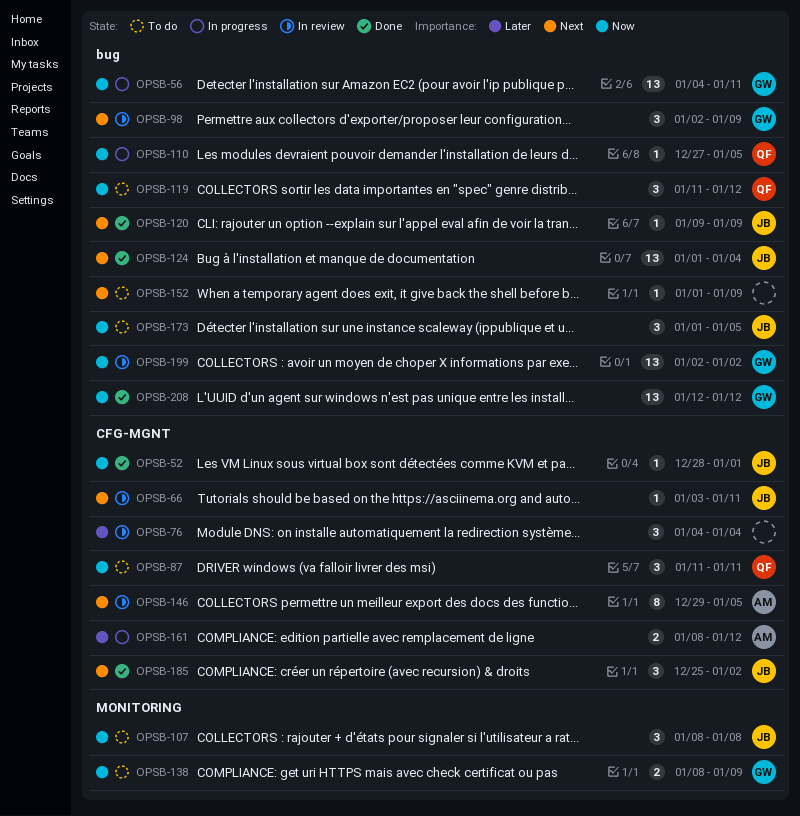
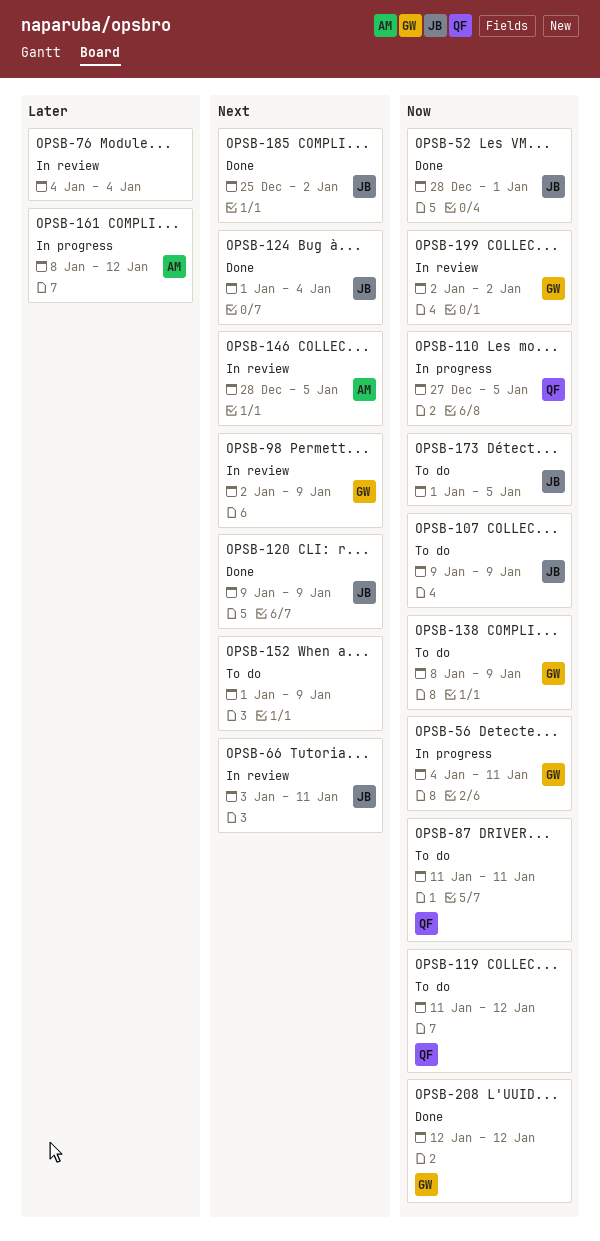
OPSB-107, start: Jan 8 -> Jan 9
OPSB-107, due: Jan 8 -> Jan 9
OPSB-146, start: Dec 29 -> Dec 28

